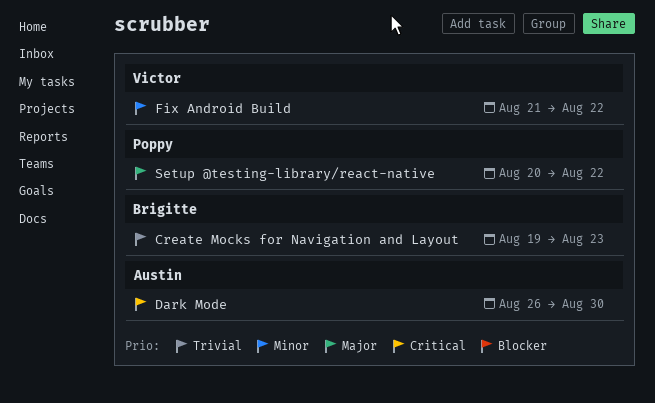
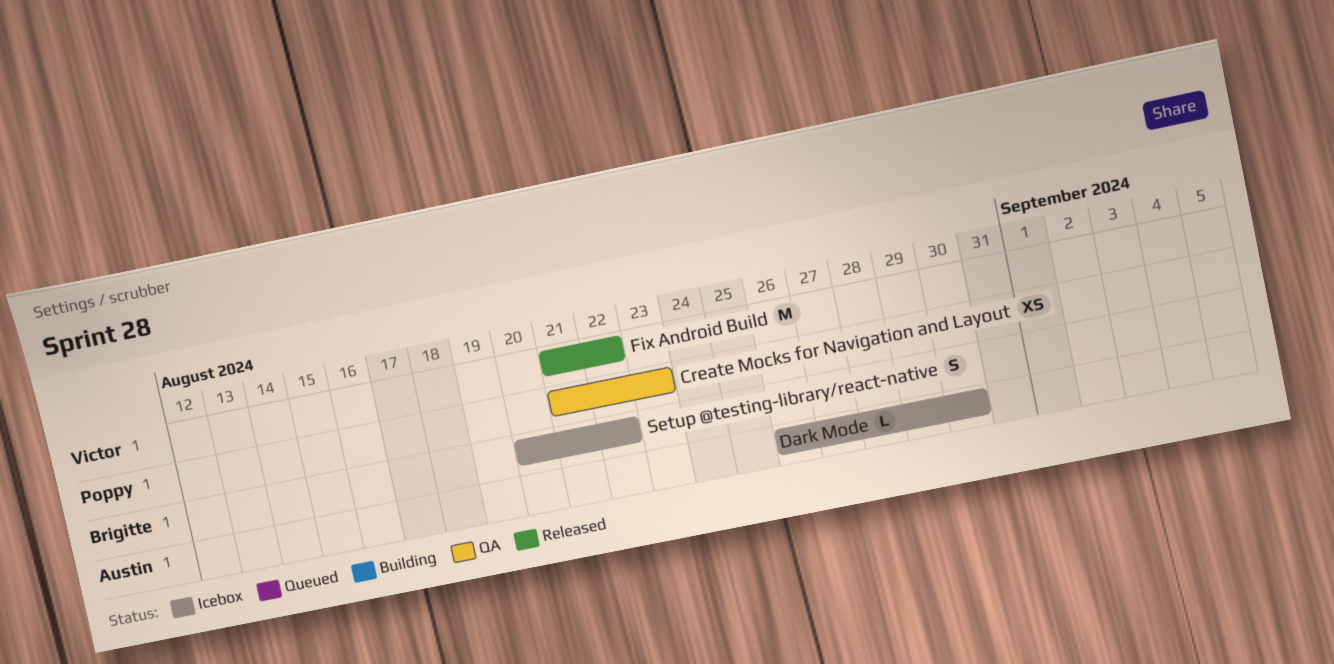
Create Mocks for Navigation and Layout, owner: Brigitte -> Poppy
Create Mocks for Navigation and Layout, start: Aug 19 -> Aug 21
Setup @testing-library/react-native, owner: Poppy -> Brigitte

